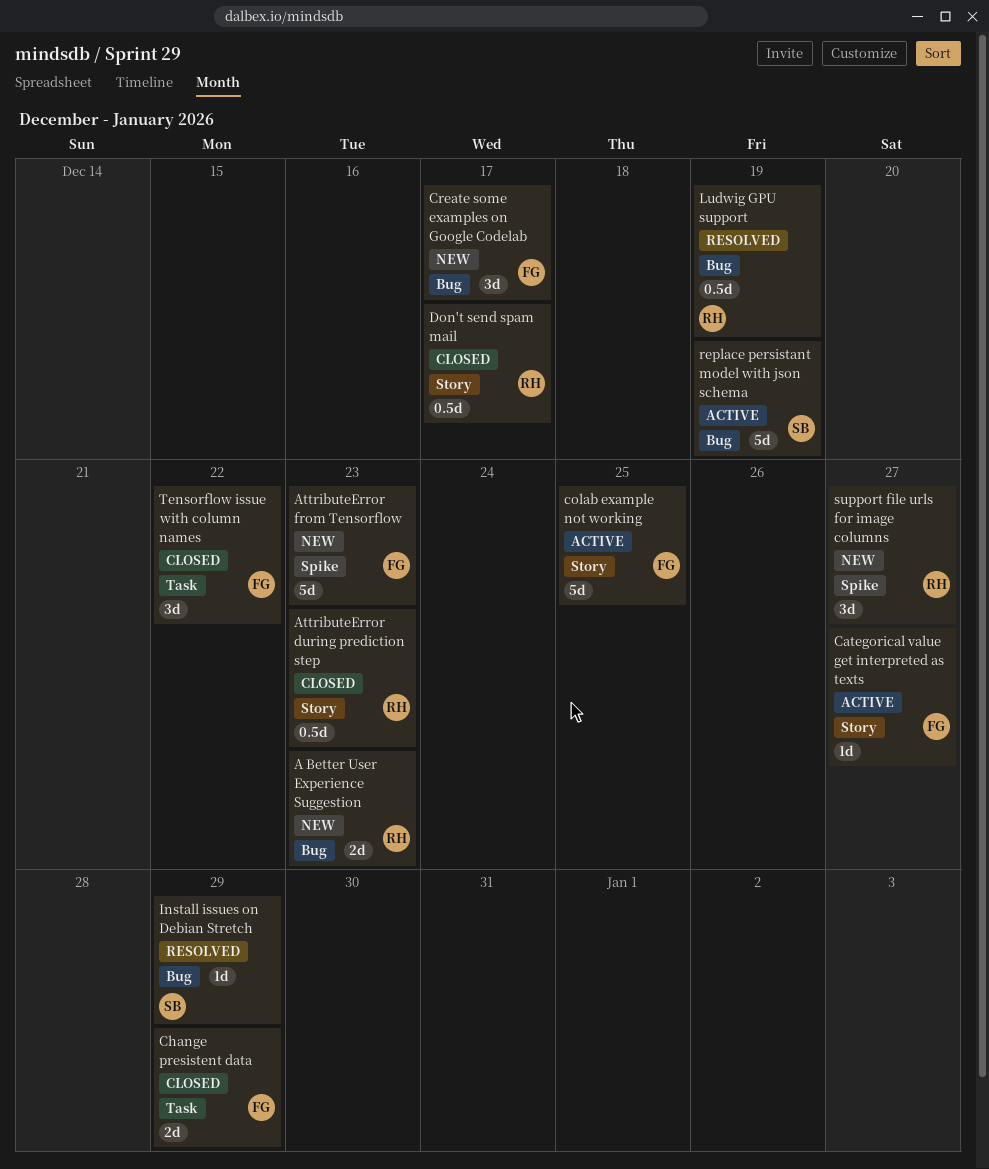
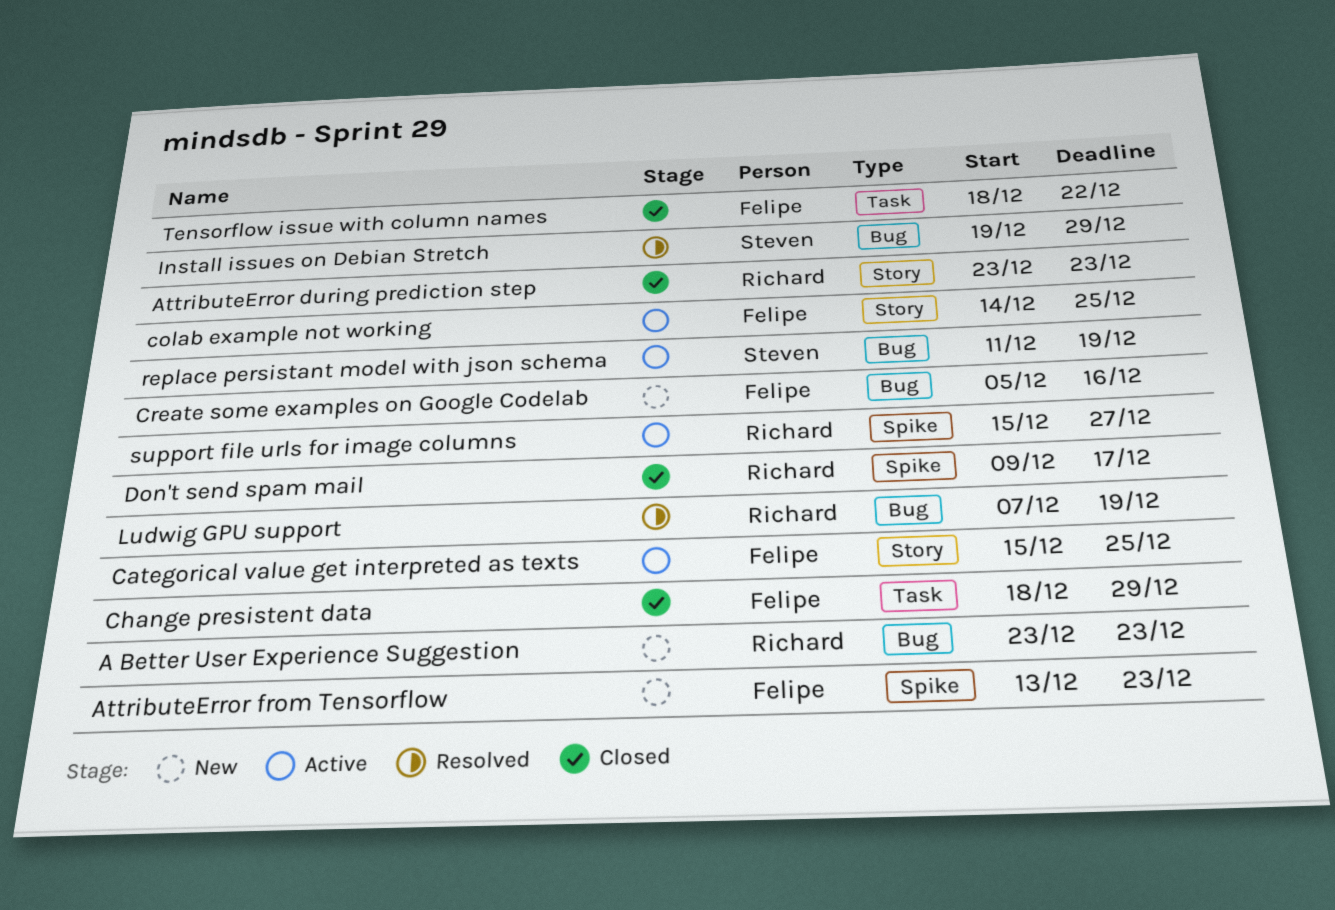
Categorical value get interpreted as texts, due: Dec 27 -> Dec 25
Create some examples on Google Codelab, due: Dec 17 -> Dec 16
Don't send spam mail, label: Story -> Spike
support file urls for image columns, status: New -> Active

